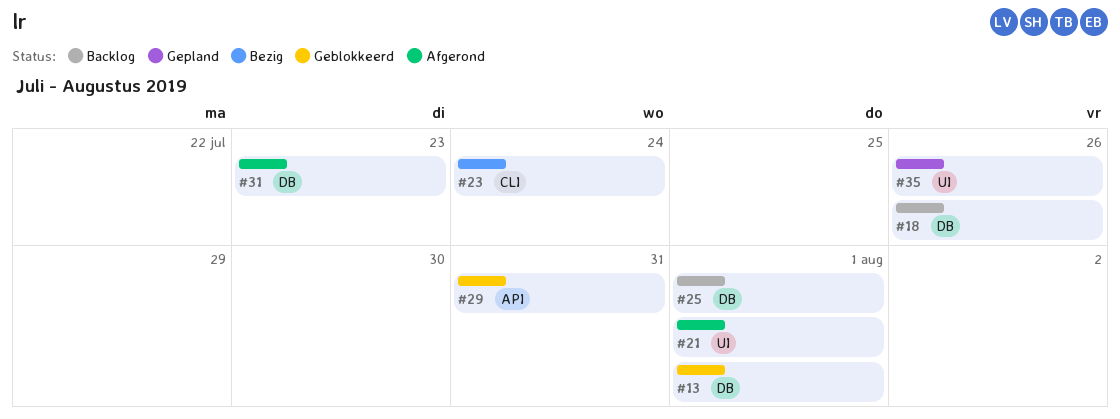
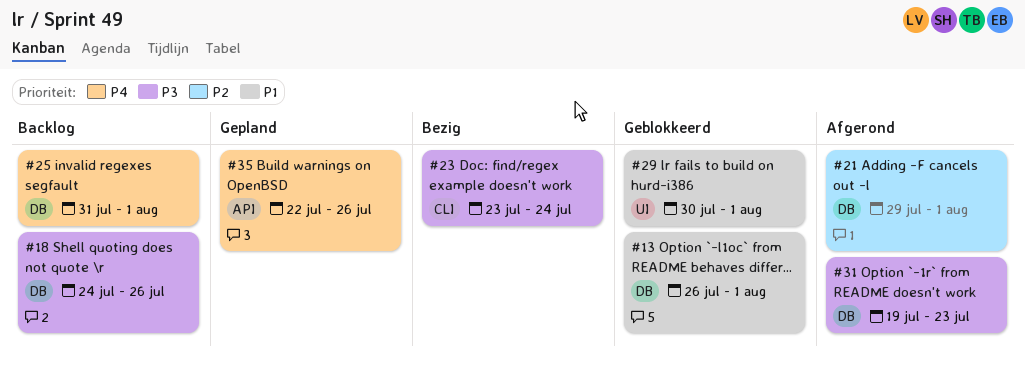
#21, label: UI -> DB
#29, label: API -> UI
#29, due: Jul 31 -> Aug 1
#35, label: UI -> API

